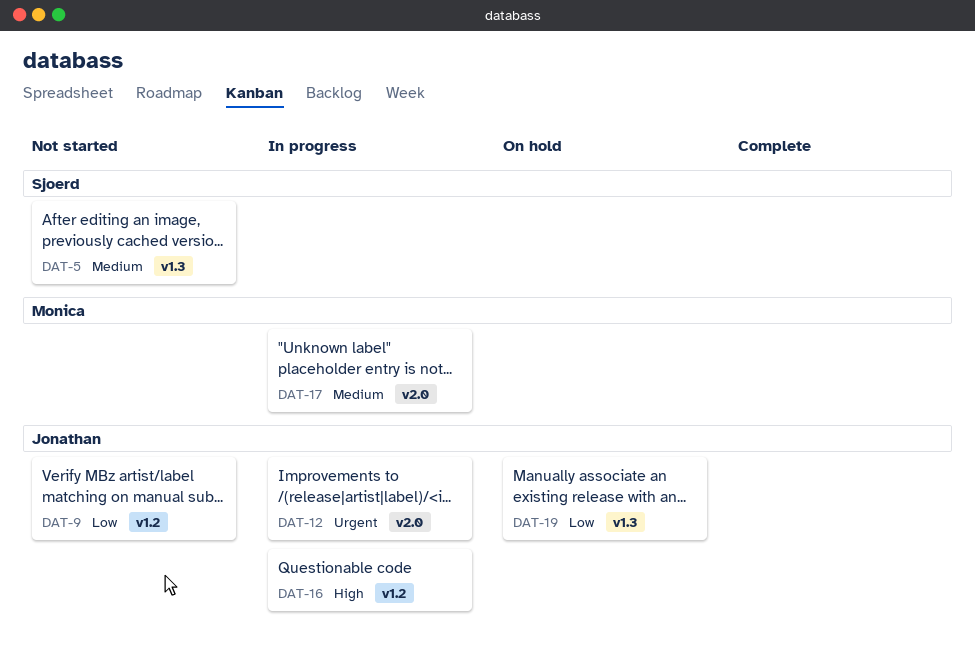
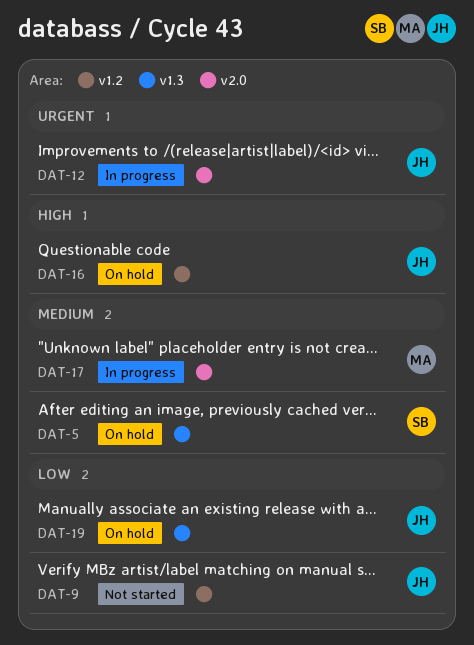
DAT-5, status: Not started -> On hold
DAT-16, status: In progress -> On hold

